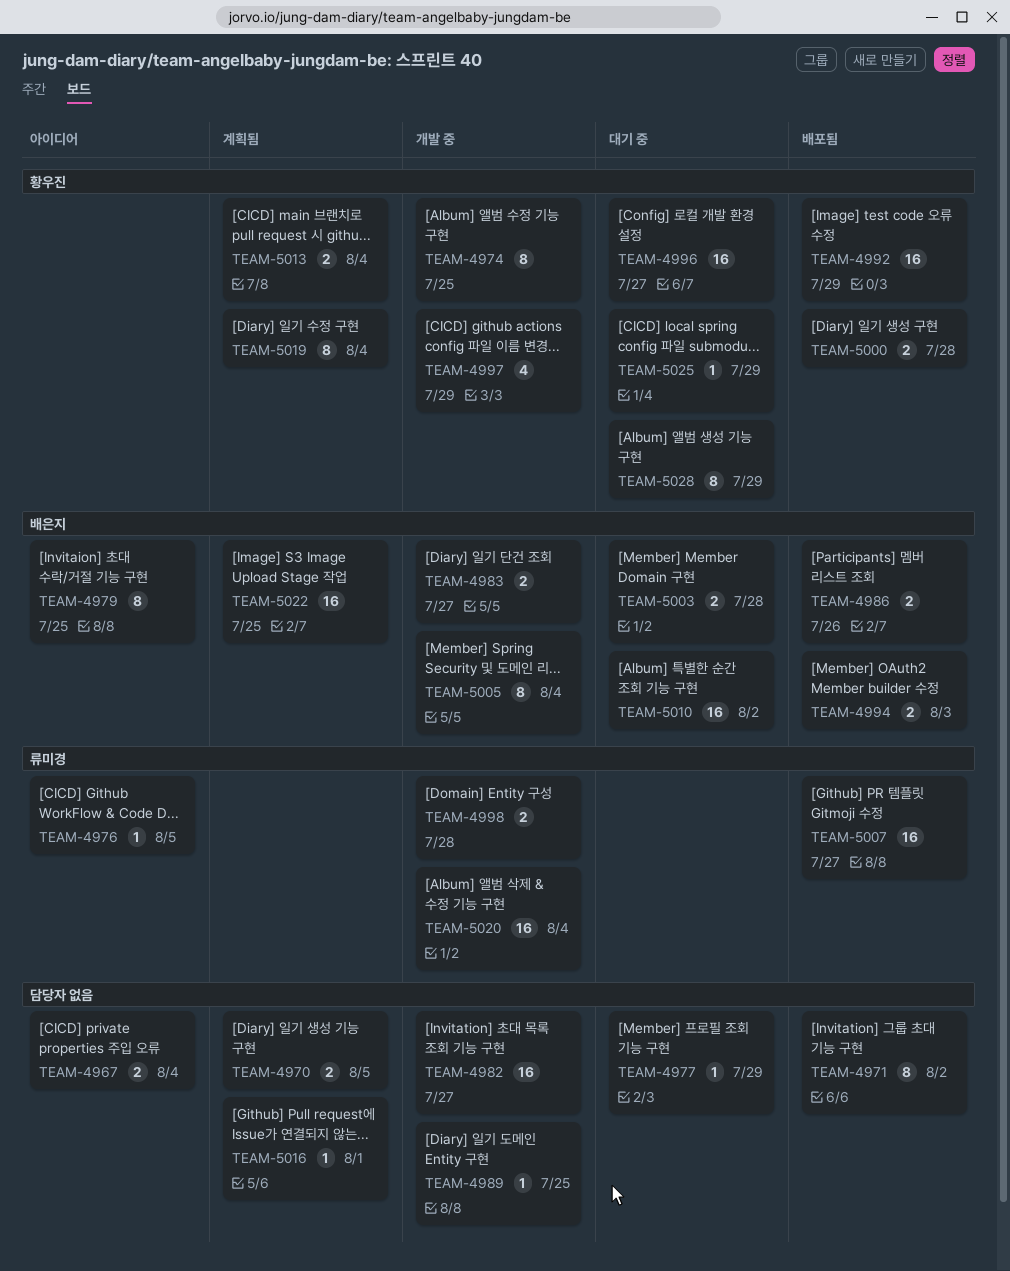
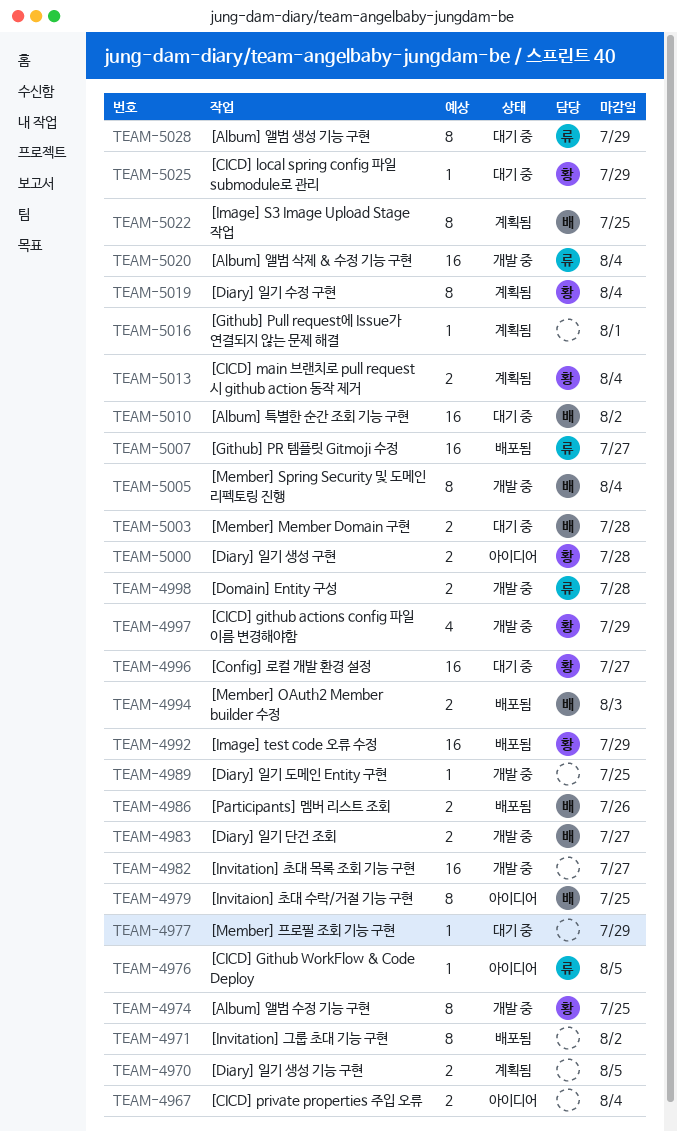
TEAM-5000, status: 배포됨 -> 아이디어
TEAM-5022, estimate: 16 -> 8
TEAM-5028, owner: 황우진 -> 류미경

